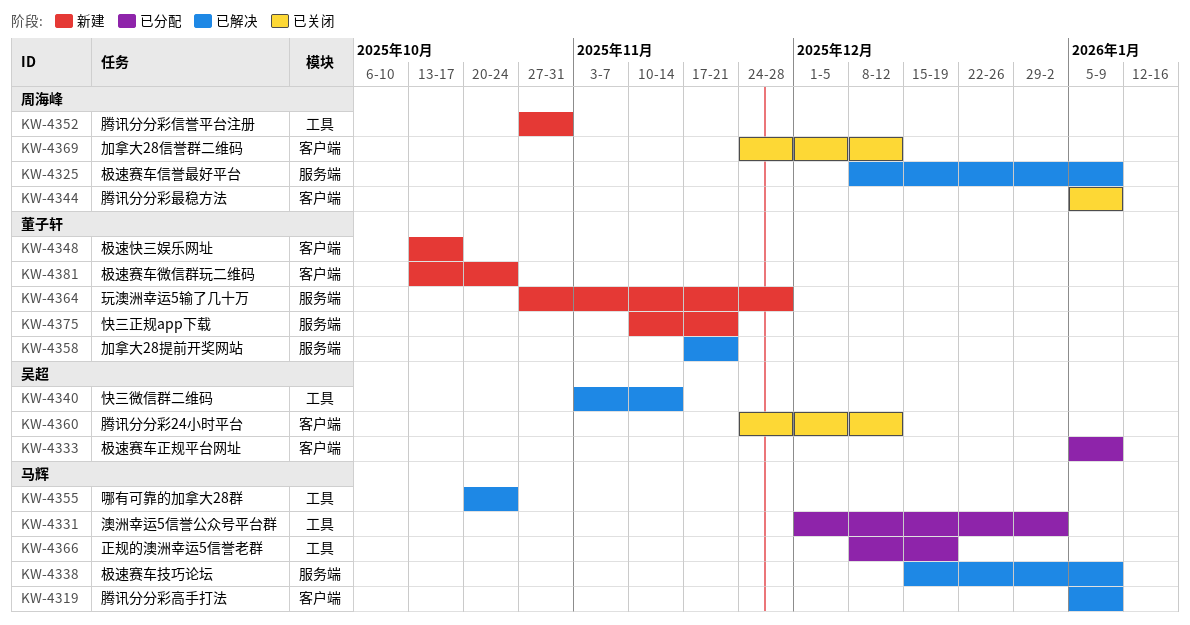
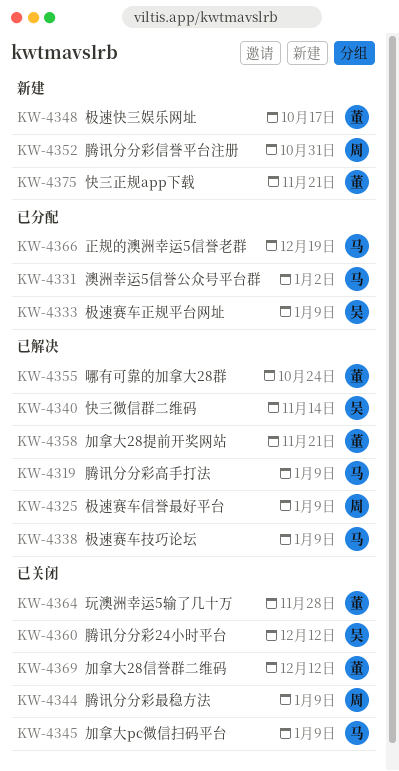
KW-4345: none -> present
KW-4355, owner: 马辉 -> 董子轩
KW-4364, status: 新建 -> 已关闭
KW-4369, owner: 周海峰 -> 董子轩
KW-4381: present -> none

